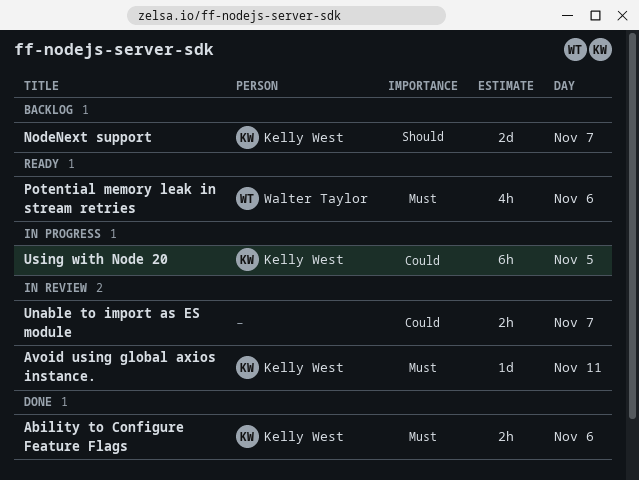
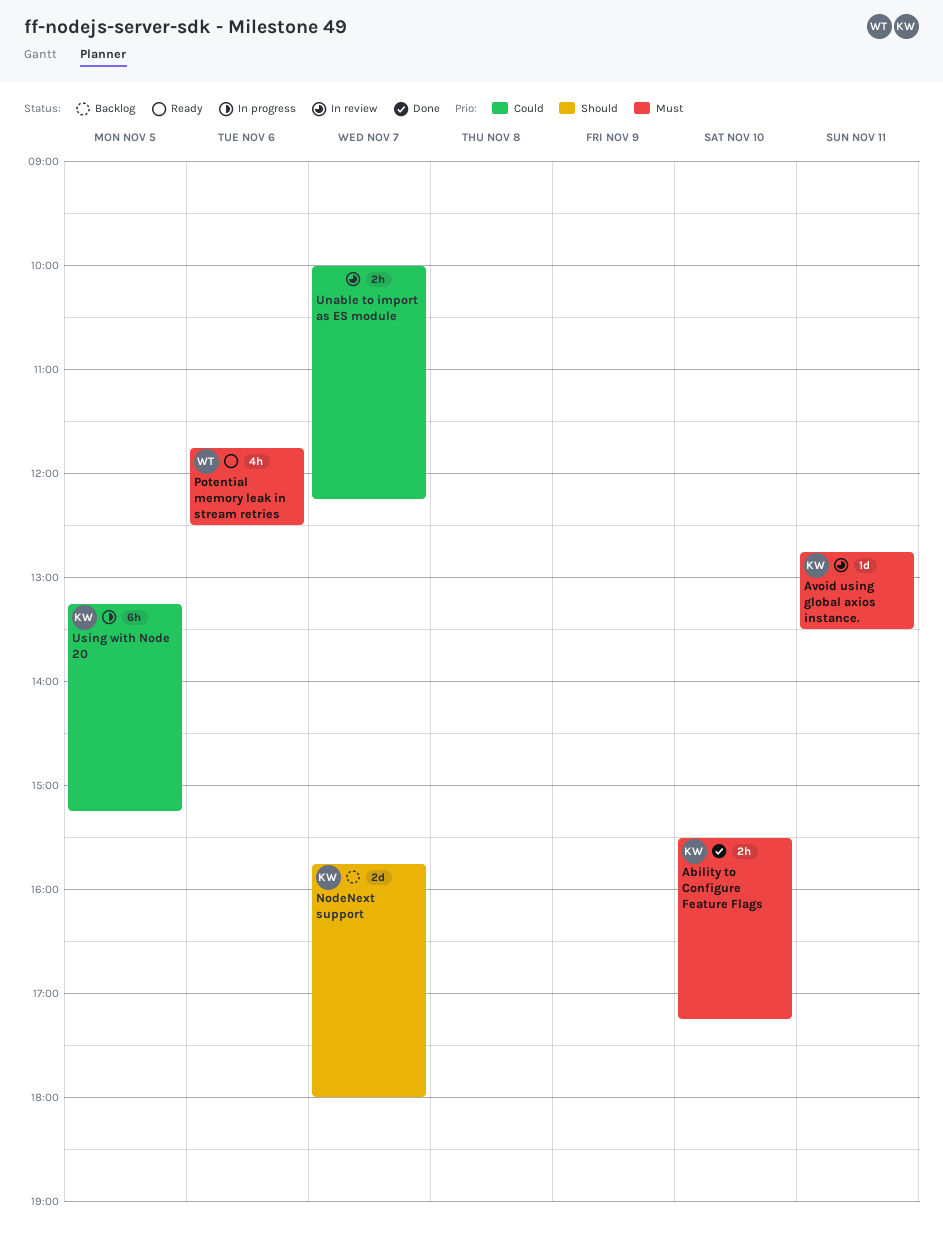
Ability to Configure Feature Flags, day: Nov 6 -> Nov 10

